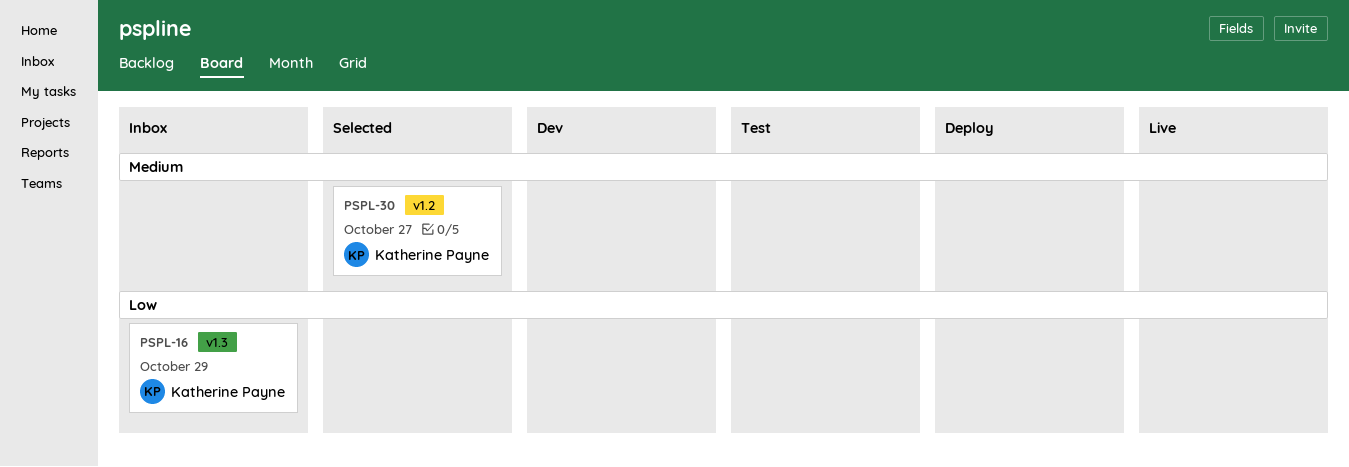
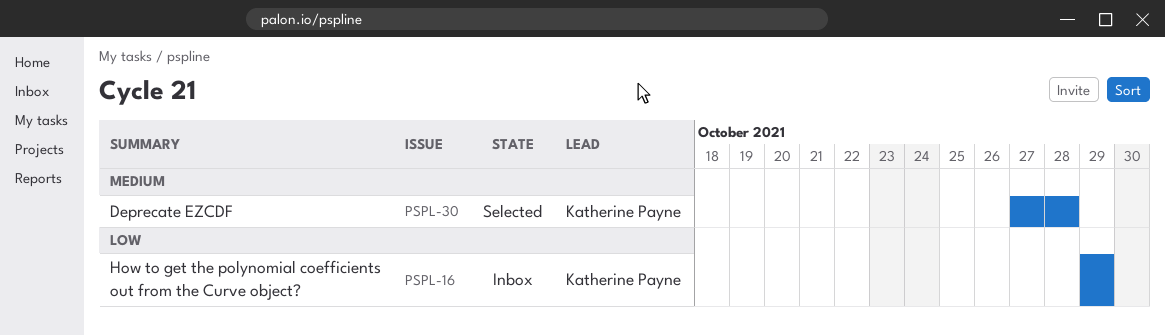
PSPL-30, due: Oct 27 -> Oct 28

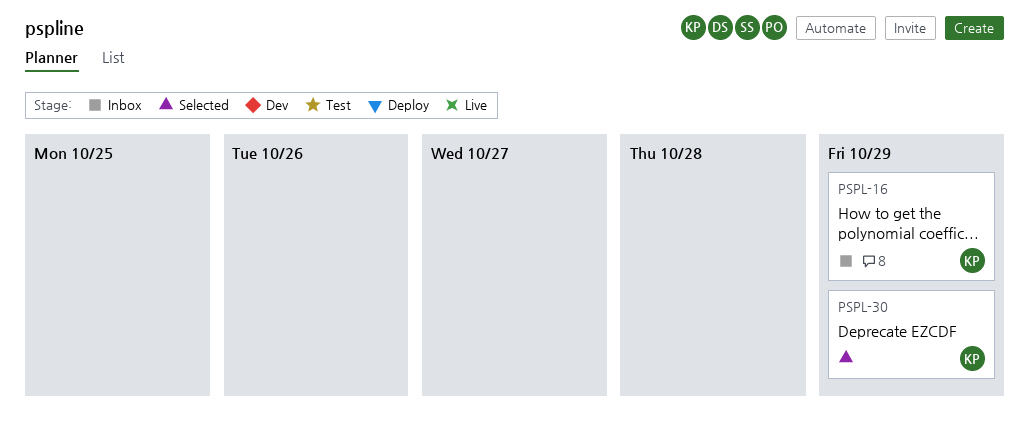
PSPL-30, due: Oct 28 -> Oct 29

